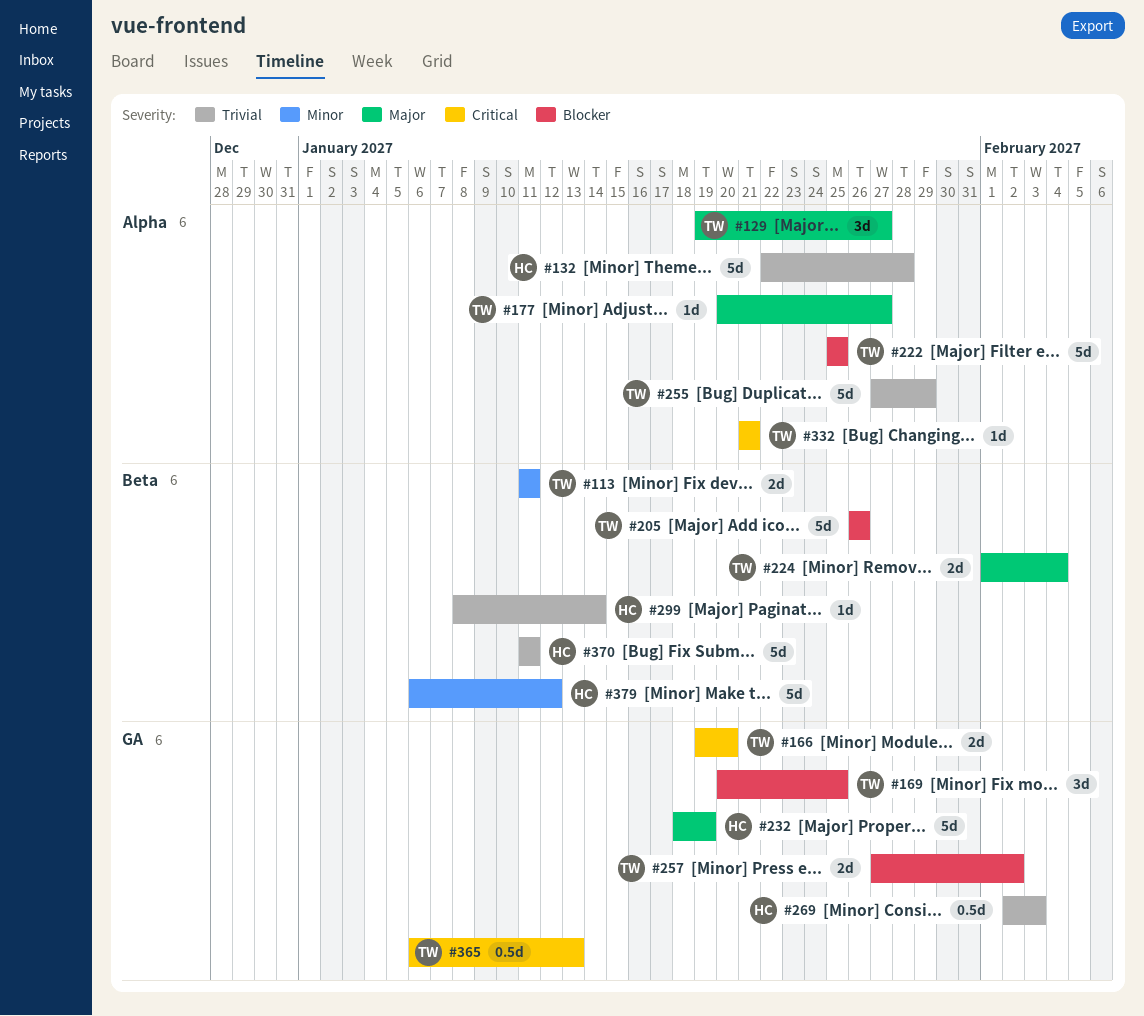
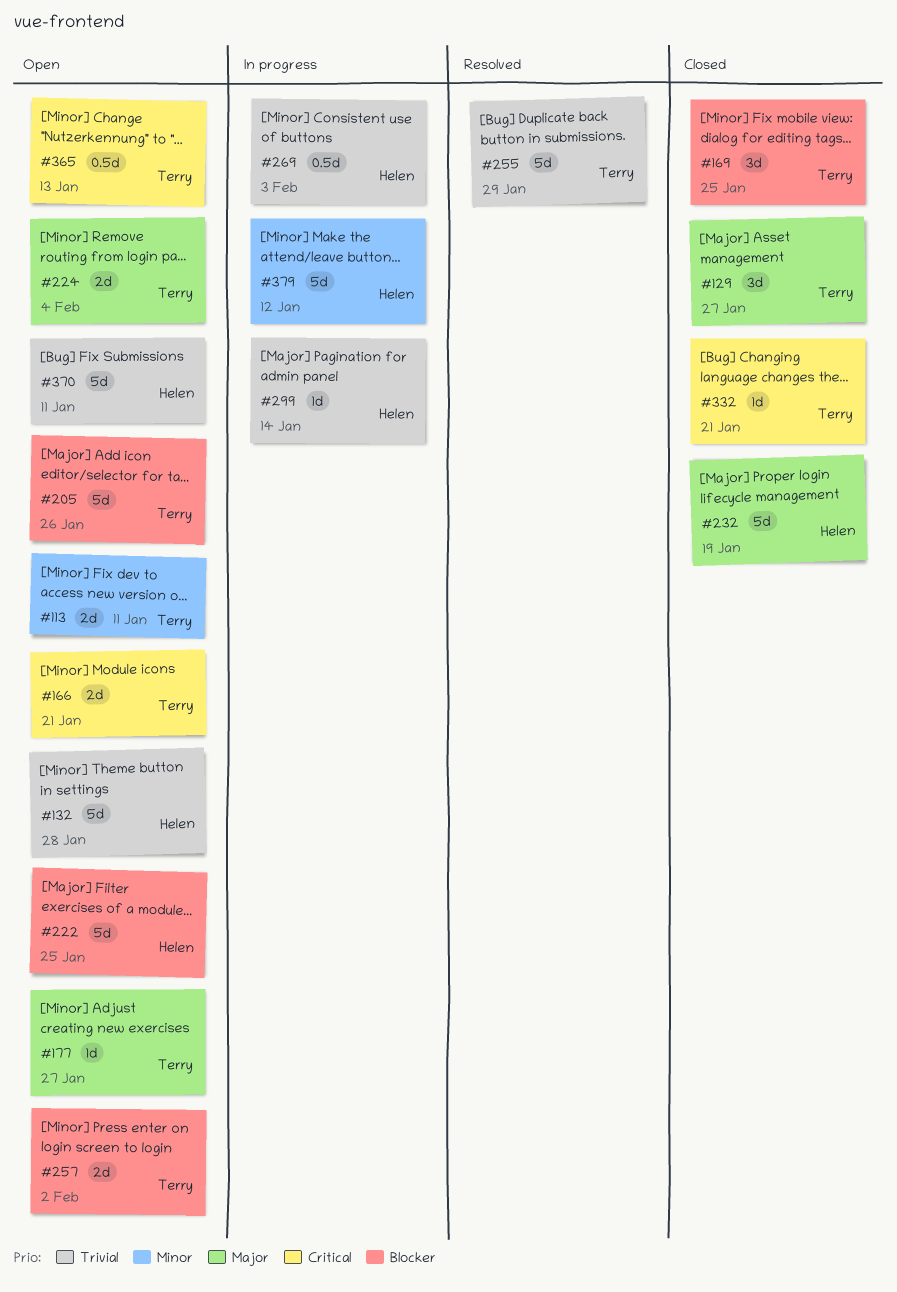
#166, due: Jan 20 -> Jan 21
#222, owner: Terry -> Helen

